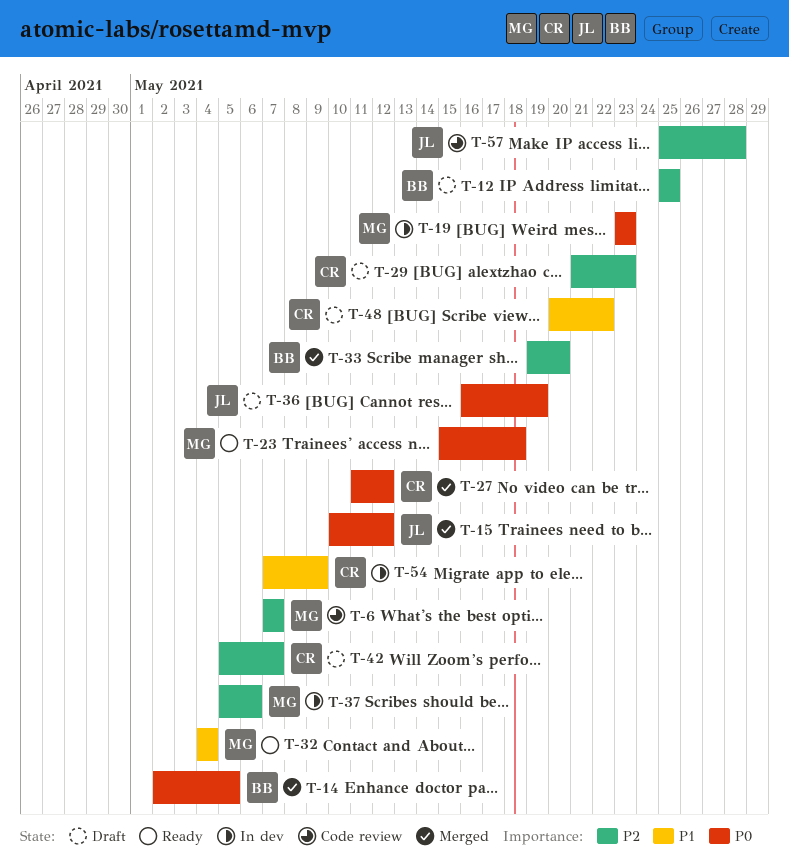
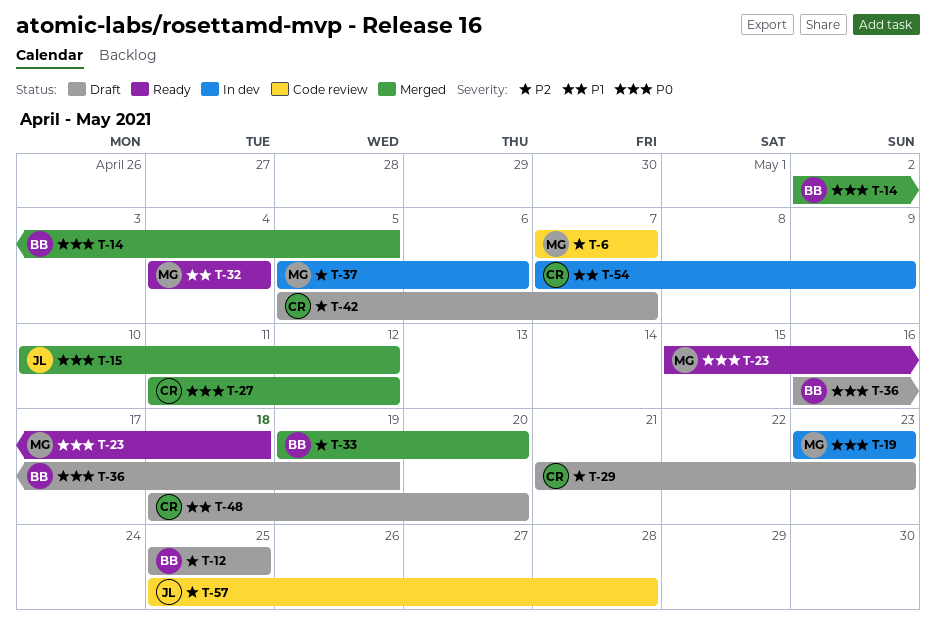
T-36, owner: JL -> BB
T-48, start: May 20 -> May 18
T-48, due: May 22 -> May 20

